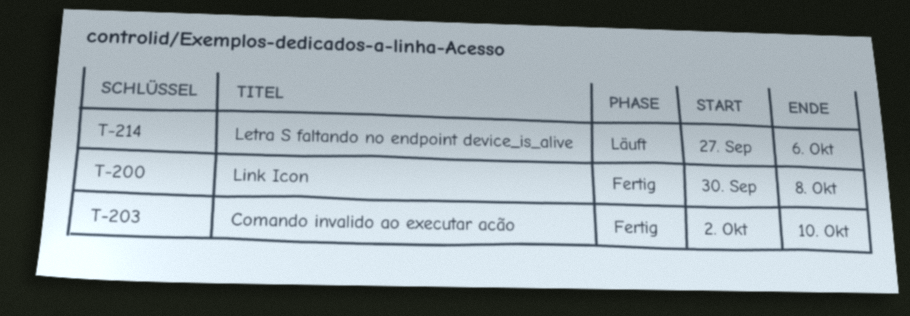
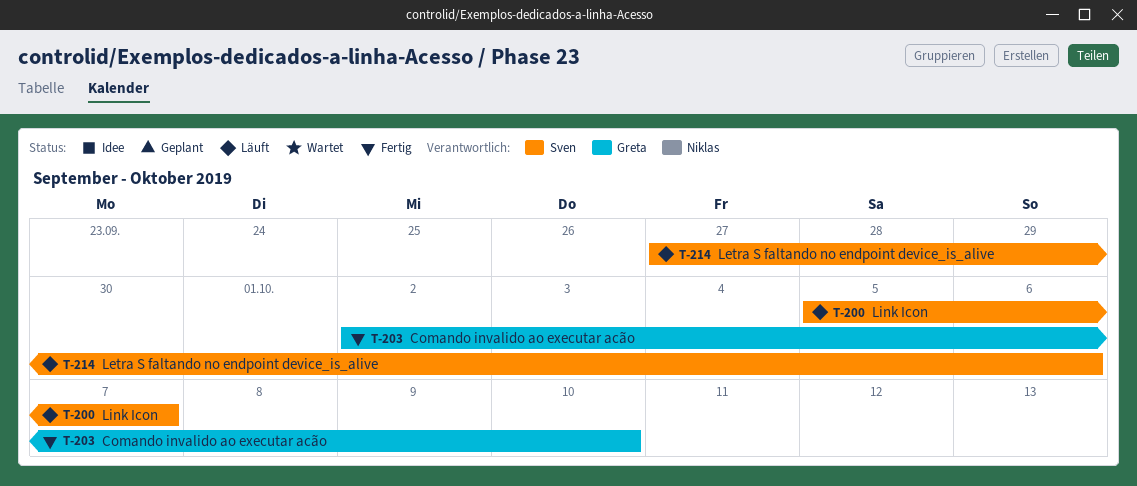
T-200, status: Fertig -> Läuft
T-200, start: Sep 30 -> Oct 5
T-200, due: Oct 8 -> Oct 7

